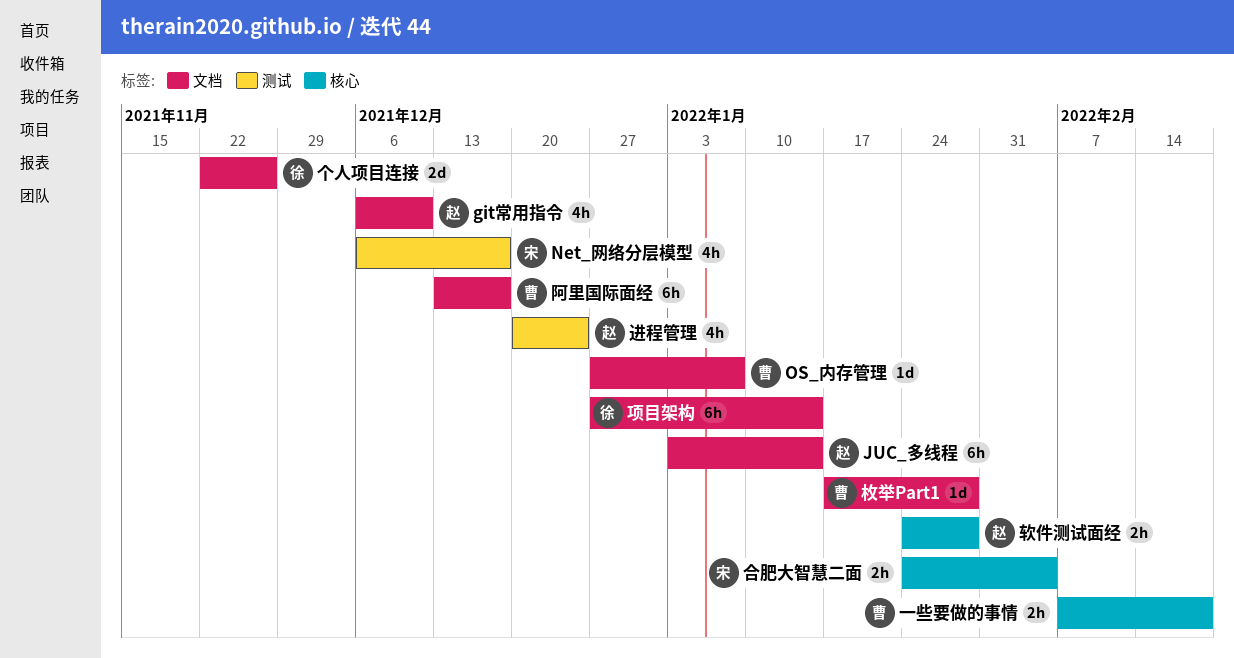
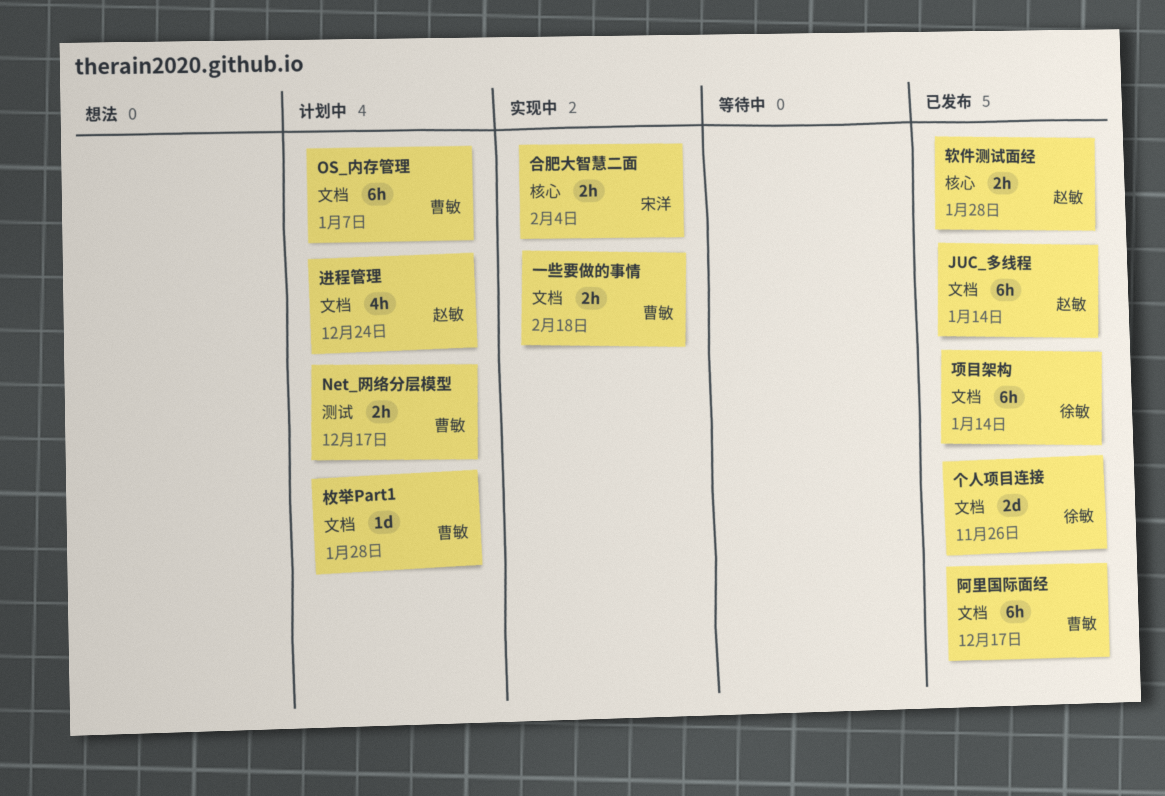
git常用指令: present -> none
Net_网络分层模型, owner: 宋洋 -> 曹敏
Net_网络分层模型, estimate: 4h -> 2h
OS_内存管理, estimate: 1d -> 6h
一些要做的事情, label: 核心 -> 文档
进程管理, label: 测试 -> 文档

